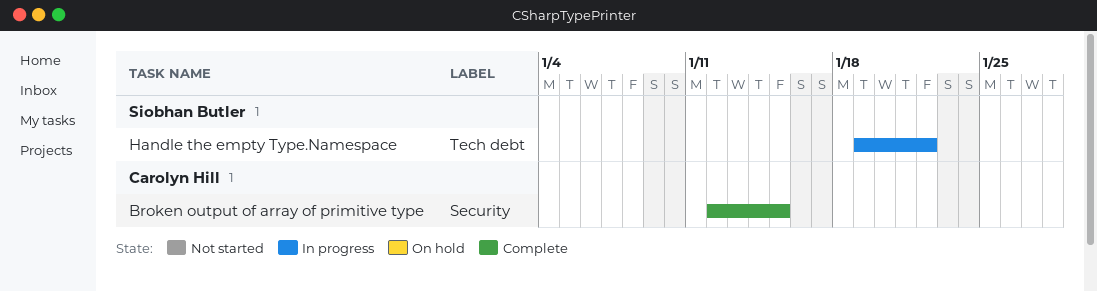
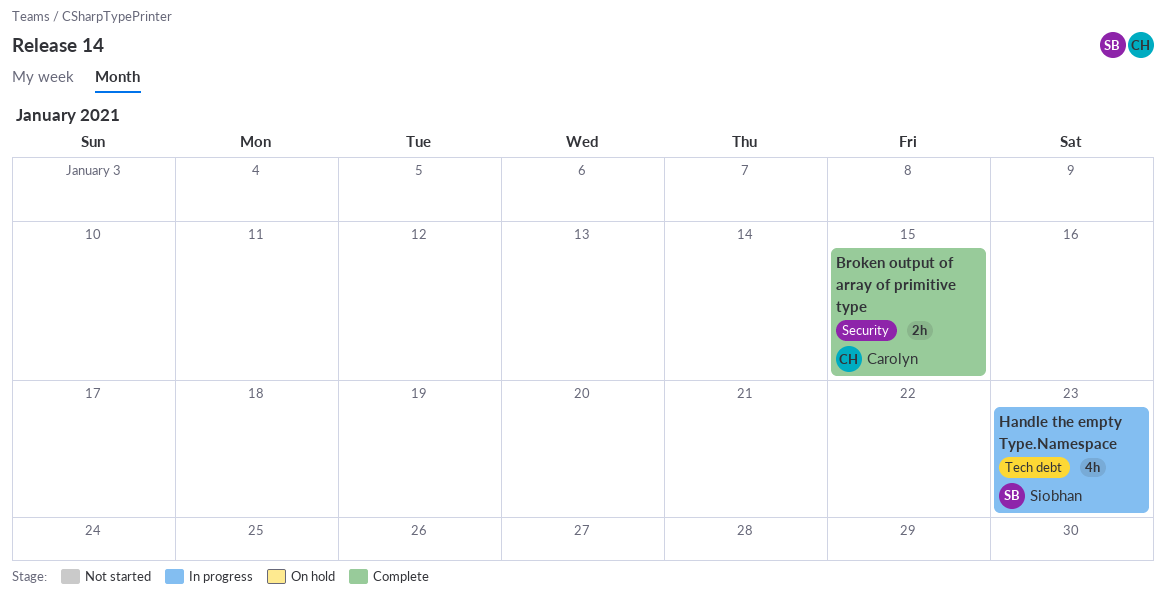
Handle the empty Type.Namespace, due: Jan 22 -> Jan 23

